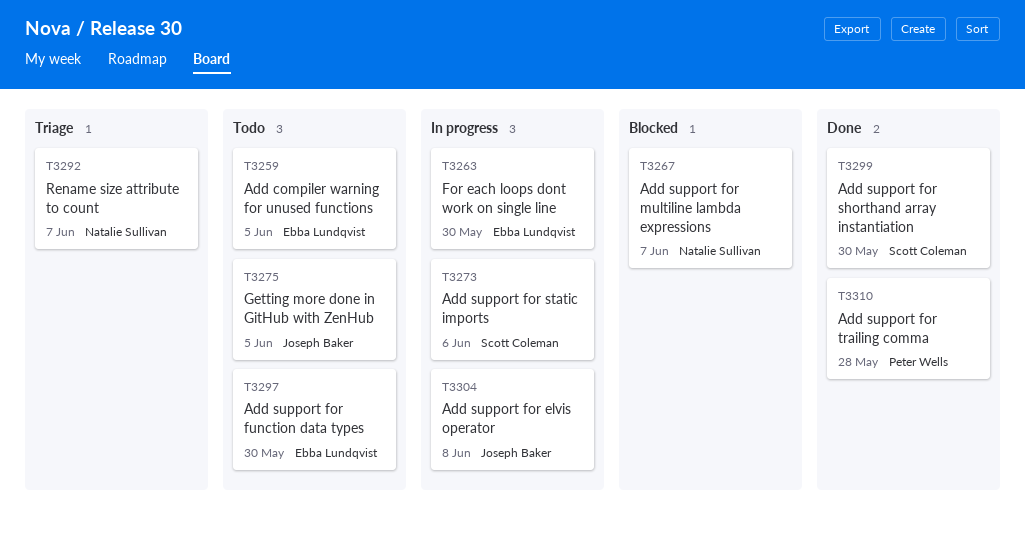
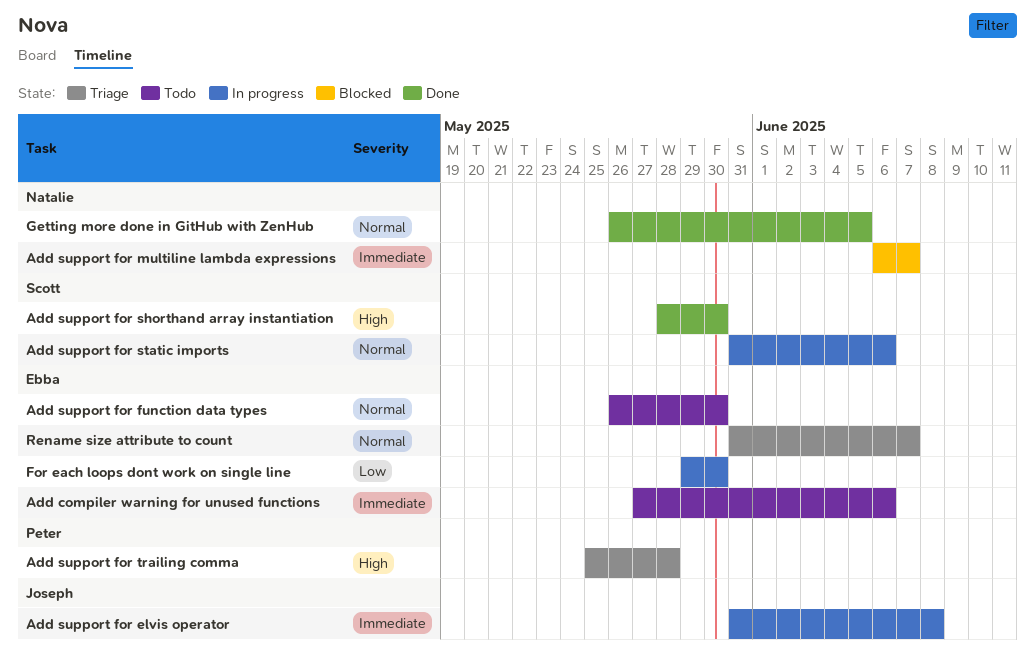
Add compiler warning for unused functions, due: Jun 5 -> Jun 6
Add support for trailing comma, status: Done -> Triage
Getting more done in GitHub with ZenHub, status: Todo -> Done
Getting more done in GitHub with ZenHub, owner: Joseph Baker -> Natalie Sullivan
Rename size attribute to count, owner: Natalie Sullivan -> Ebba Lundqvist

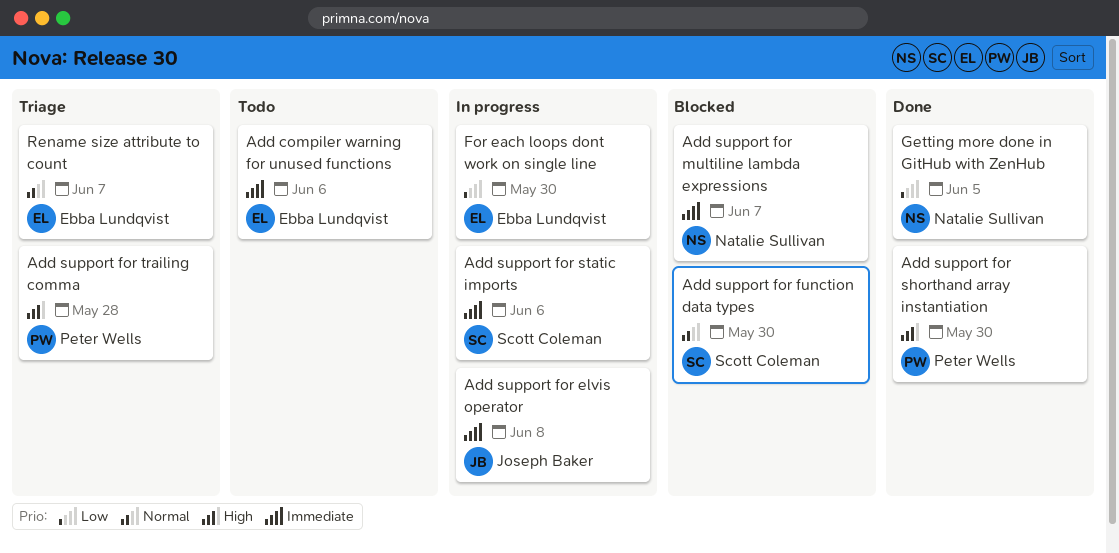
Add support for function data types, status: Todo -> Blocked
Add support for function data types, owner: Ebba Lundqvist -> Scott Coleman
Add support for shorthand array instantiation, owner: Scott Coleman -> Peter Wells
Add support for static imports, priority: Normal -> Immediate
Getting more done in GitHub with ZenHub, priority: Normal -> Low

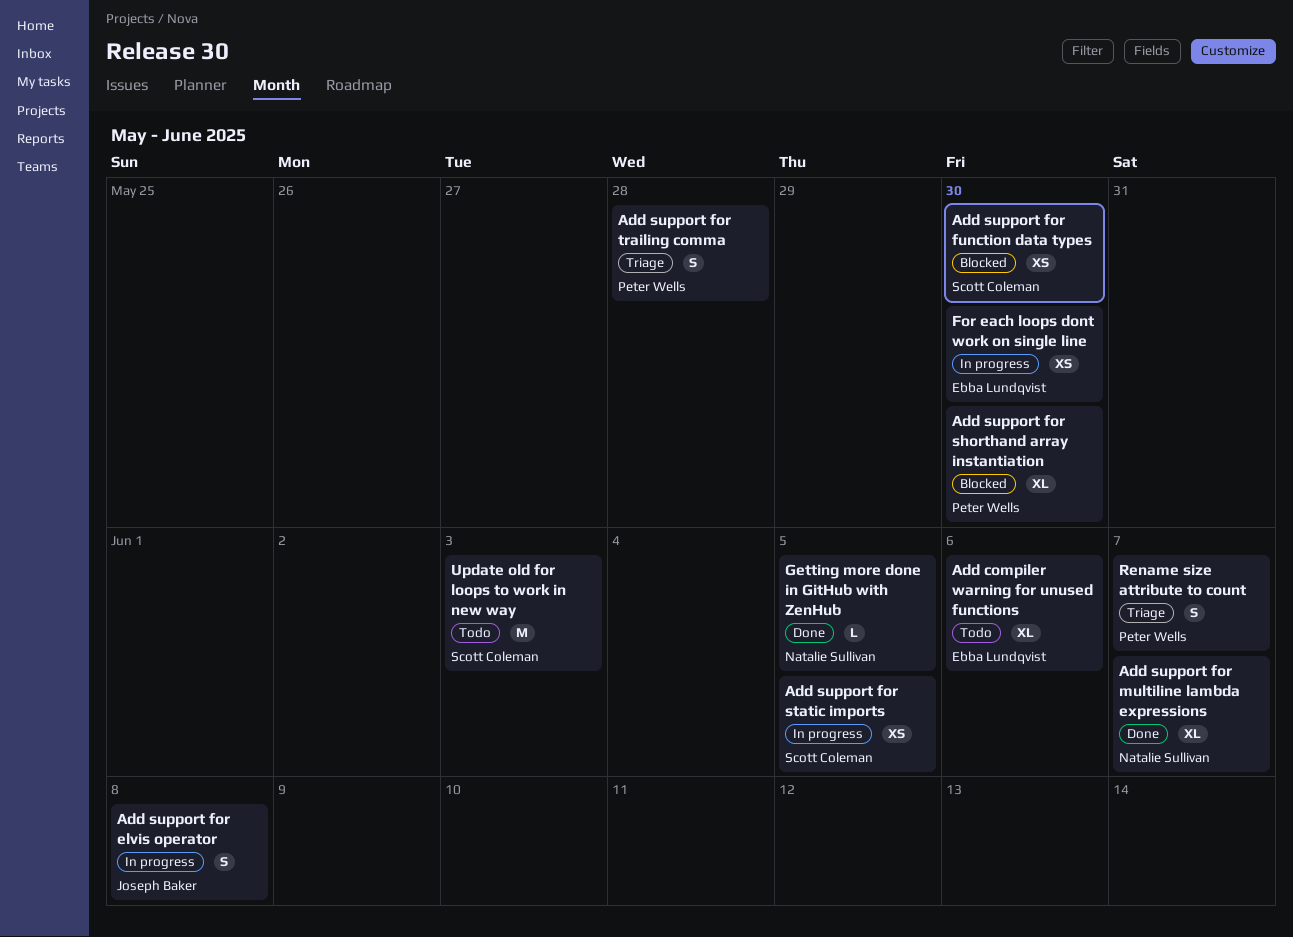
Add support for multiline lambda expressions, status: Blocked -> Done
Add support for shorthand array instantiation, status: Done -> Blocked
Add support for static imports, due: Jun 6 -> Jun 5
Rename size attribute to count, owner: Ebba Lundqvist -> Peter Wells
Update old for loops to work in new way: none -> present

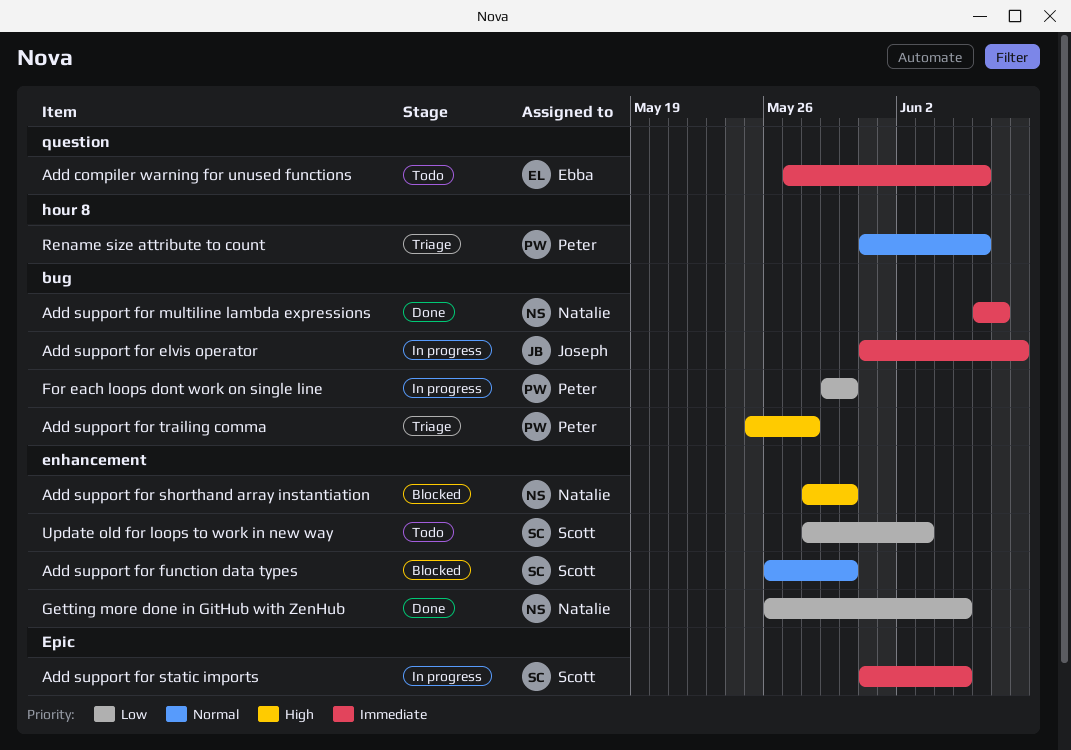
Add support for shorthand array instantiation, owner: Peter Wells -> Natalie Sullivan
For each loops dont work on single line, owner: Ebba Lundqvist -> Peter Wells
Rename size attribute to count, due: Jun 7 -> Jun 6

